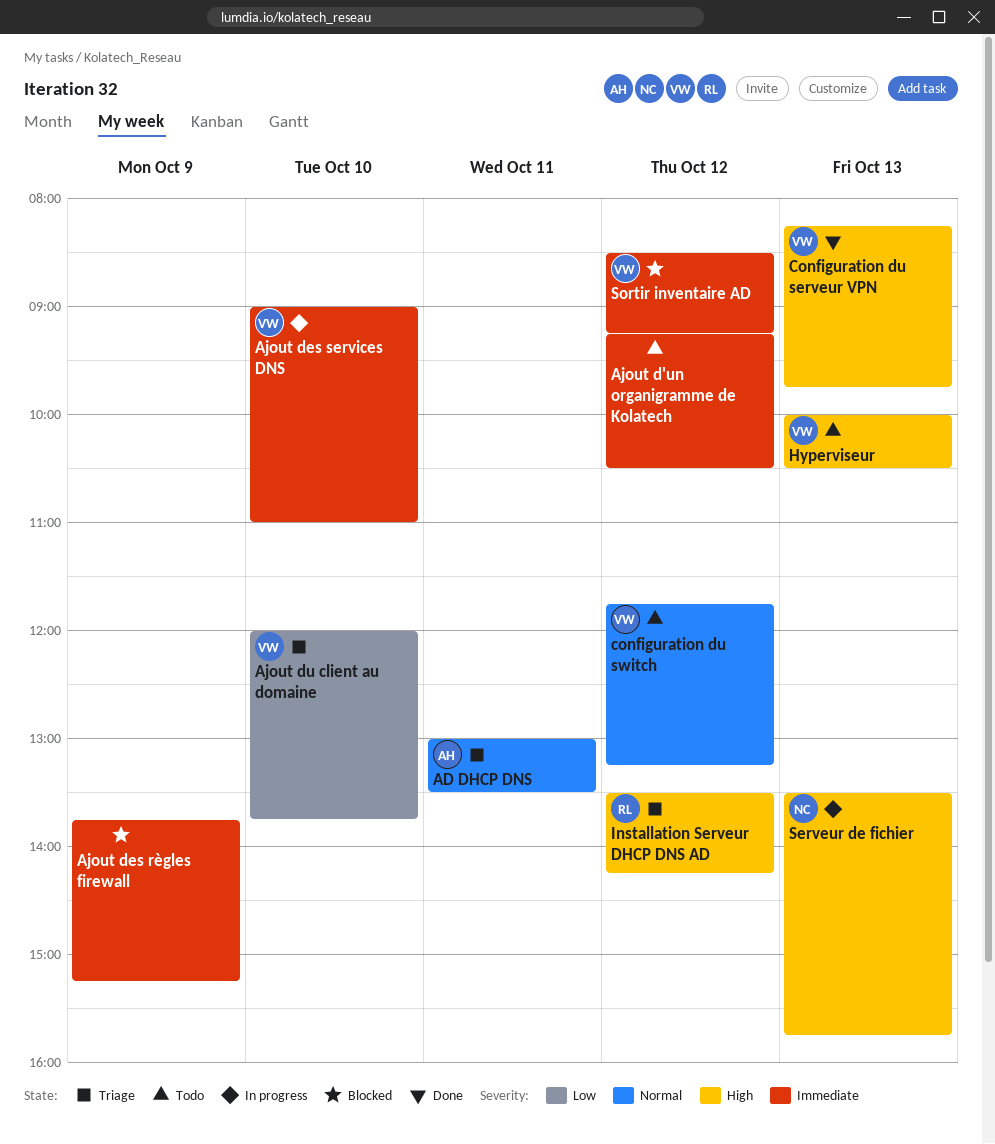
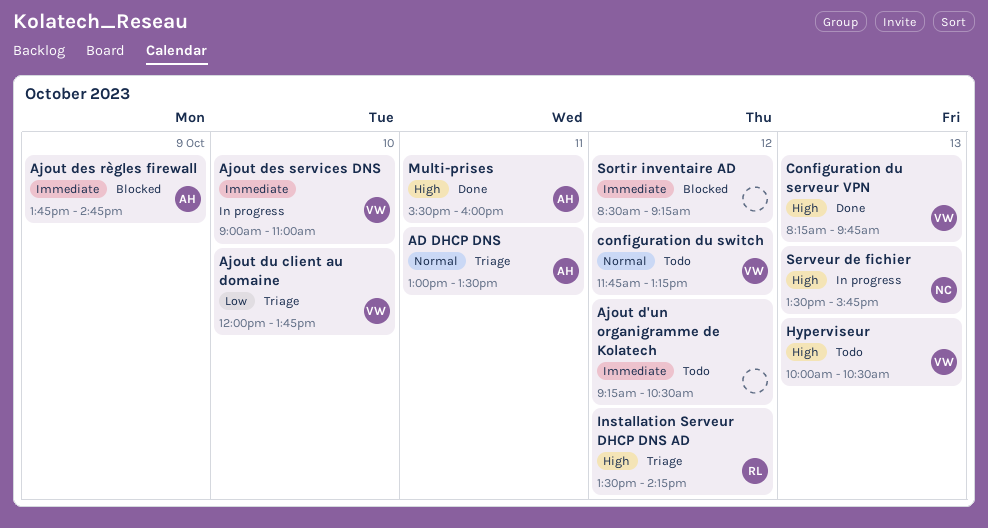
Ajout des règles firewall, owner: none -> AH
Ajout des règles firewall, ends: 15:15 -> 14:45
Multi-prises: none -> present
Sortir inventaire AD, owner: VW -> none

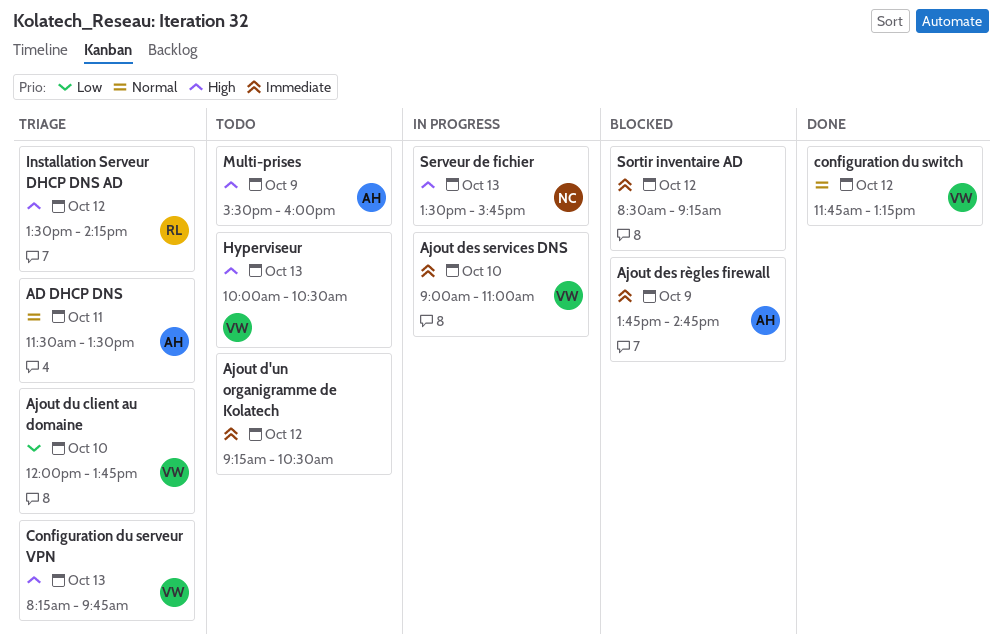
AD DHCP DNS, begins: 13:00 -> 11:30
Configuration du serveur VPN, status: Done -> Triage
configuration du switch, status: Todo -> Done
Multi-prises, status: Done -> Todo
Multi-prises, day: Oct 11 -> Oct 9

